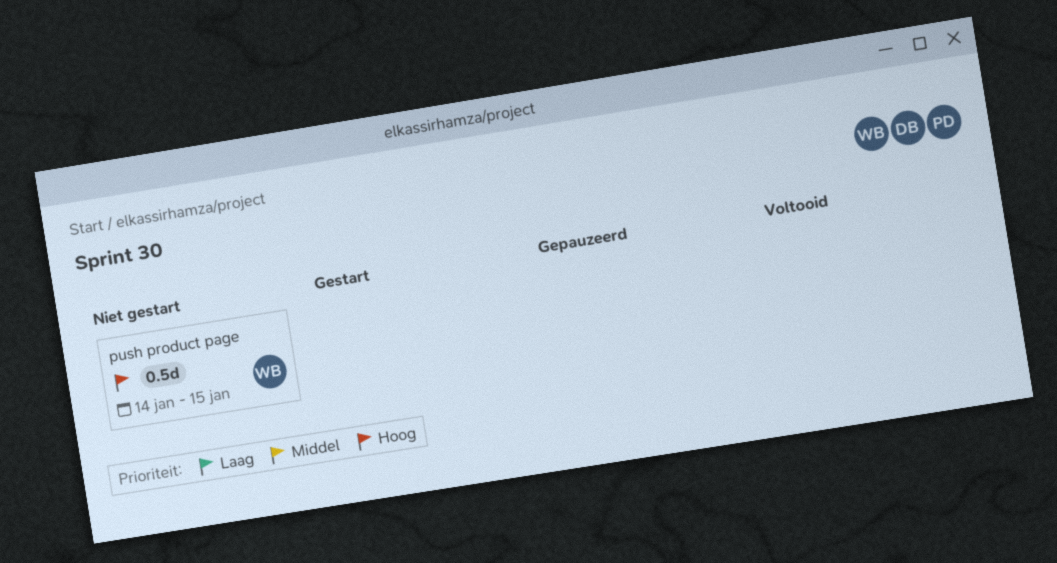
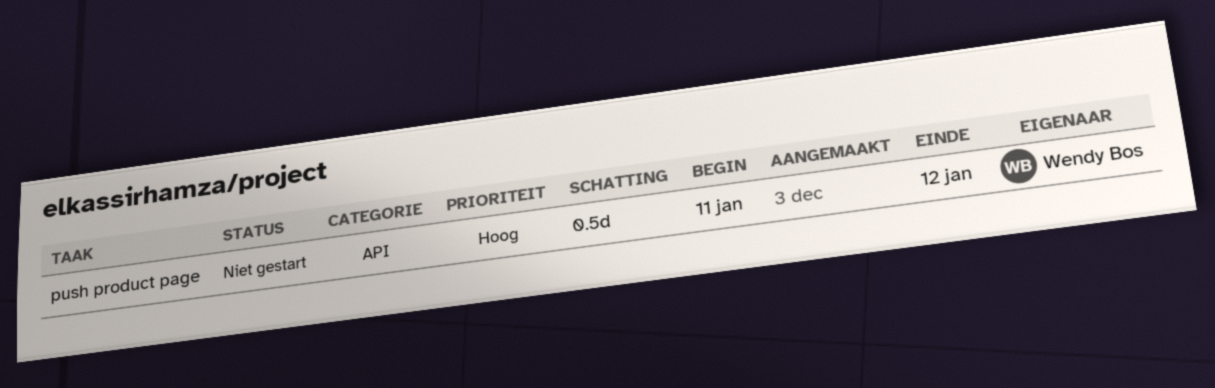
push product page, start: Jan 14 -> Jan 11
push product page, due: Jan 15 -> Jan 12

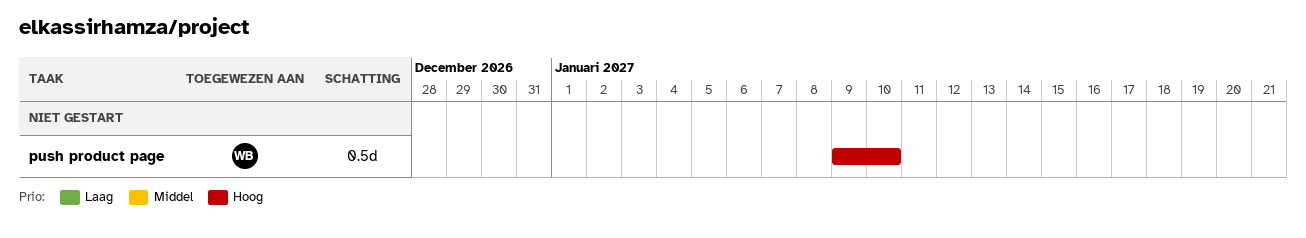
push product page, start: Jan 11 -> Jan 9
push product page, due: Jan 12 -> Jan 10

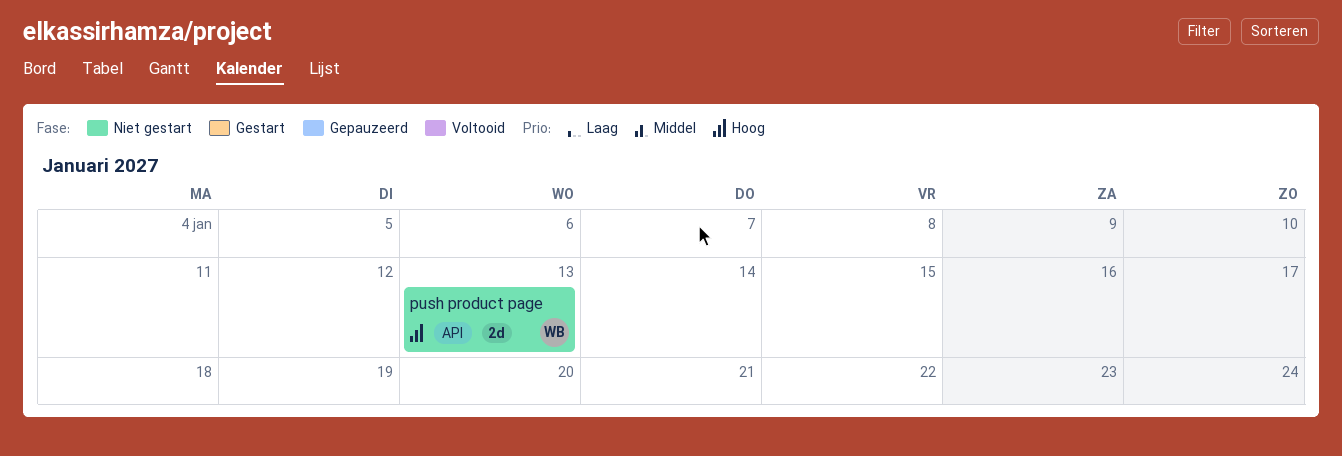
push product page, estimate: 0.5d -> 2d
push product page, due: Jan 10 -> Jan 13

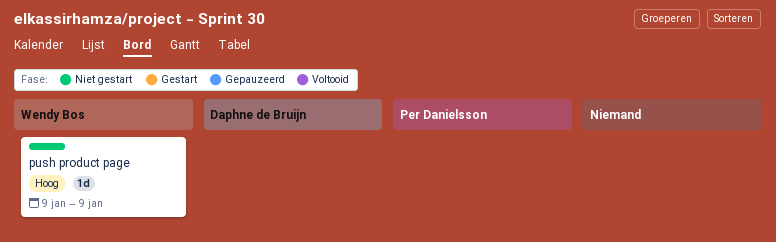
push product page, estimate: 2d -> 1d
push product page, due: Jan 13 -> Jan 9

